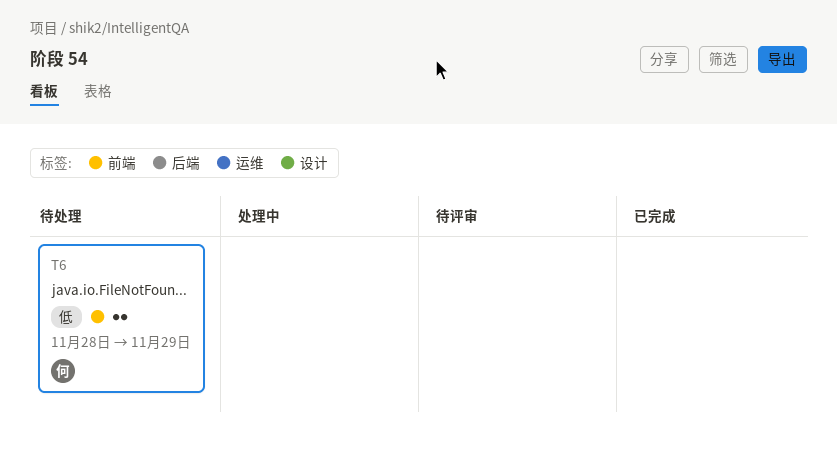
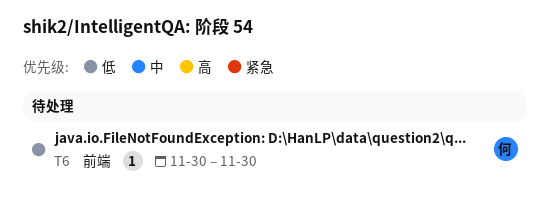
T6, estimate: 2 -> 1
T6, start: Nov 28 -> Nov 30
T6, due: Nov 29 -> Nov 30

